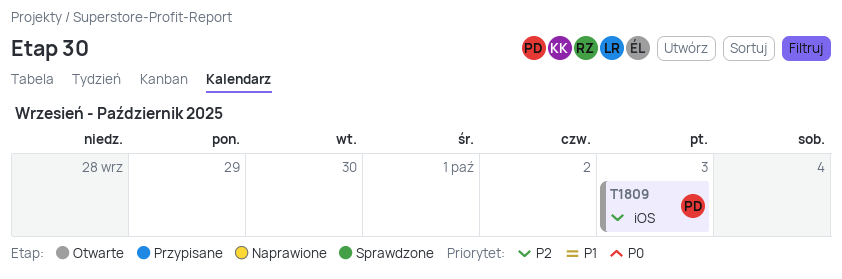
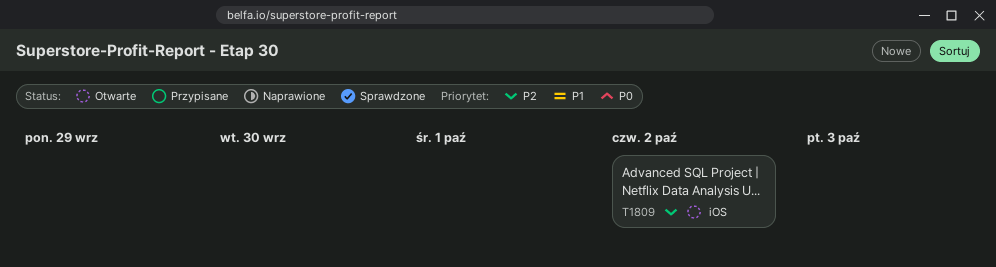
T1809, due: Oct 3 -> Oct 2

